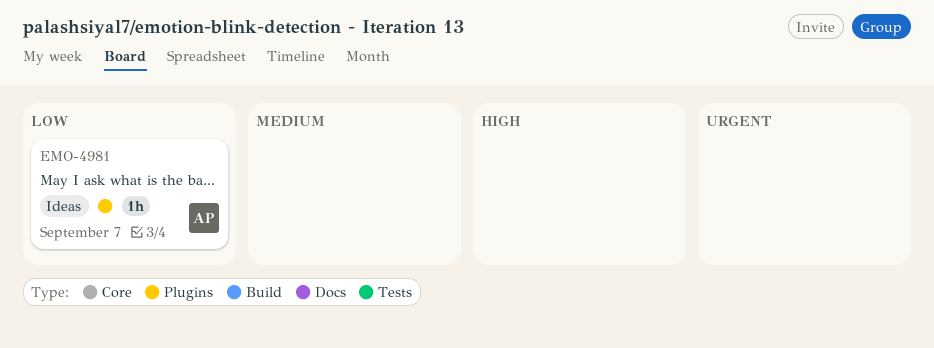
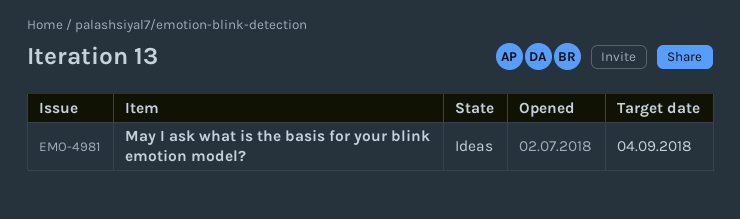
EMO-4981, due: Sep 7 -> Sep 4

